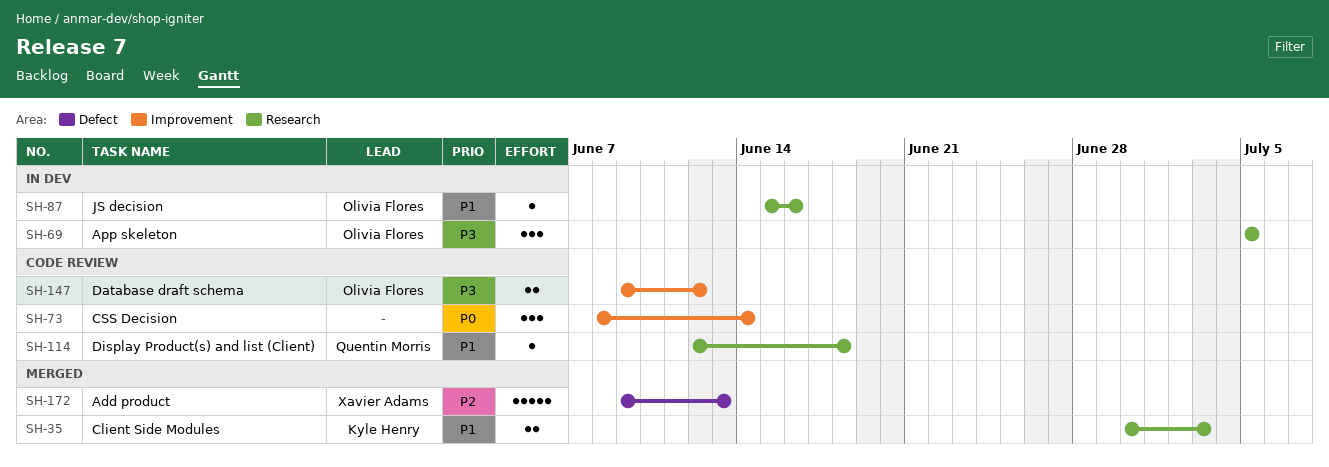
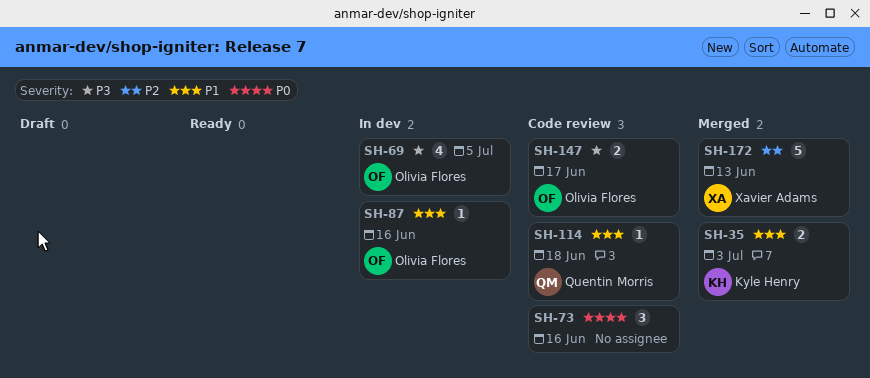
SH-69, estimate: 3 -> 4
SH-73, due: Jun 14 -> Jun 16
SH-147, due: Jun 12 -> Jun 17

